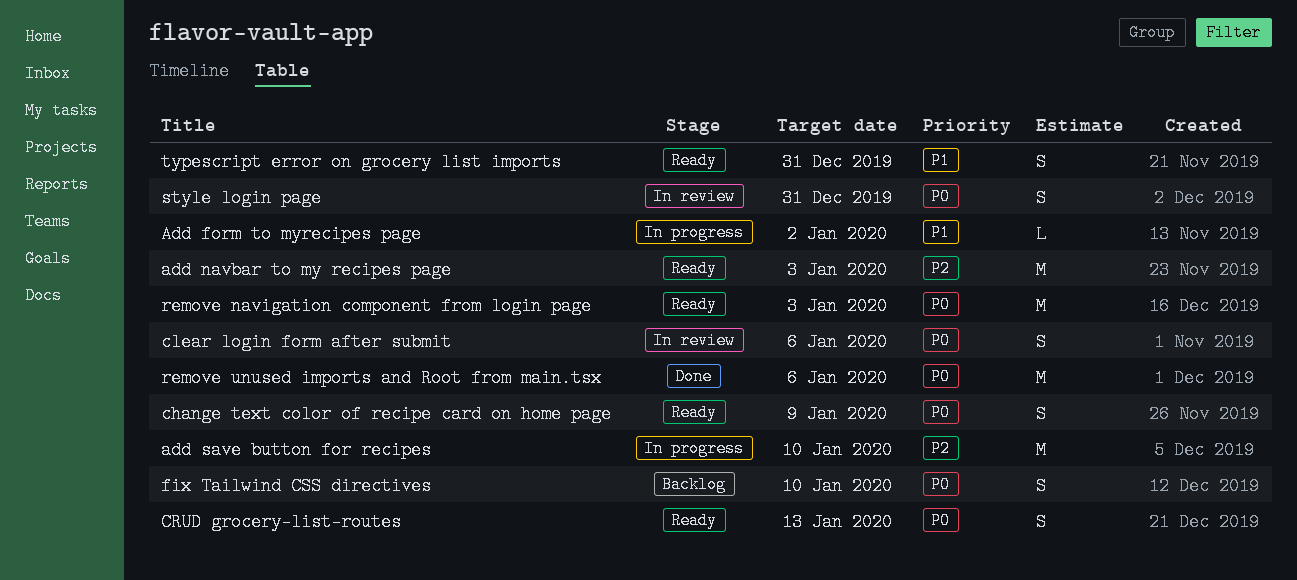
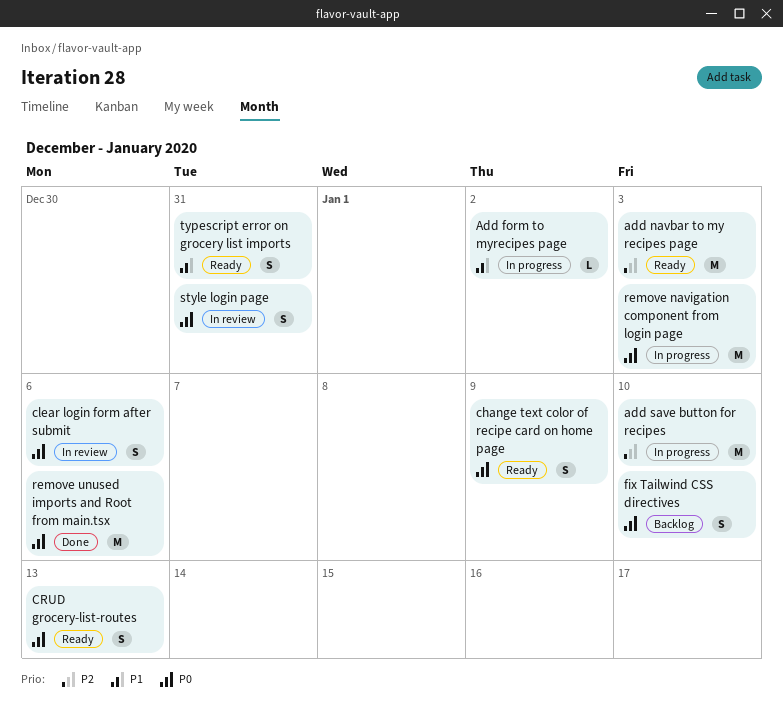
remove navigation component from login page, status: Ready -> In progress

